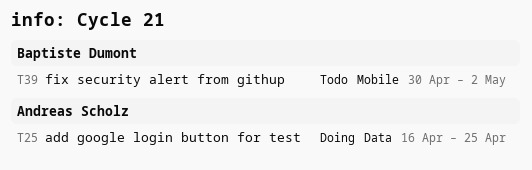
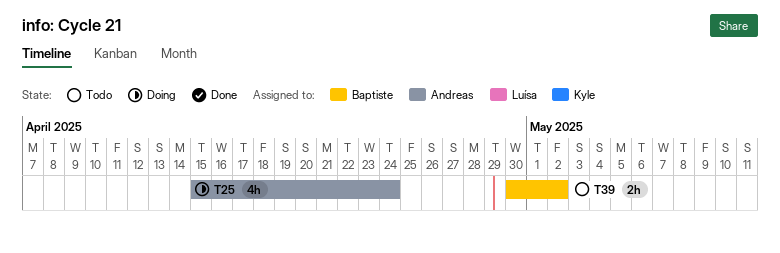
T25, start: Apr 16 -> Apr 15
T25, due: Apr 25 -> Apr 24

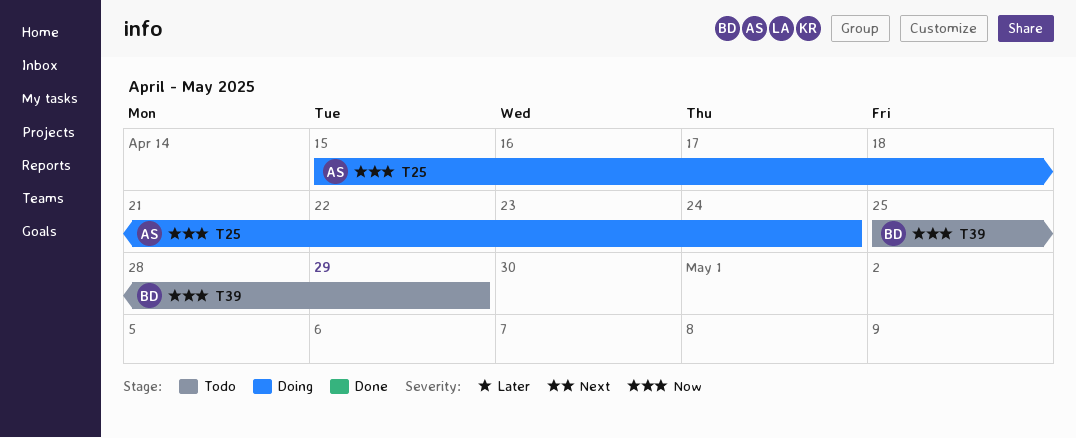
T39, start: Apr 30 -> Apr 25
T39, due: May 2 -> Apr 29

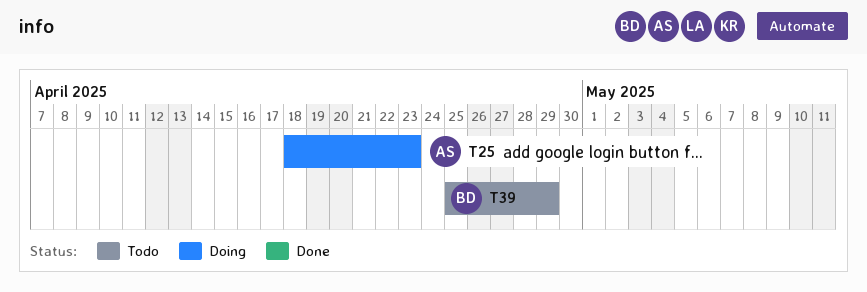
T25, start: Apr 15 -> Apr 18
T25, due: Apr 24 -> Apr 23

